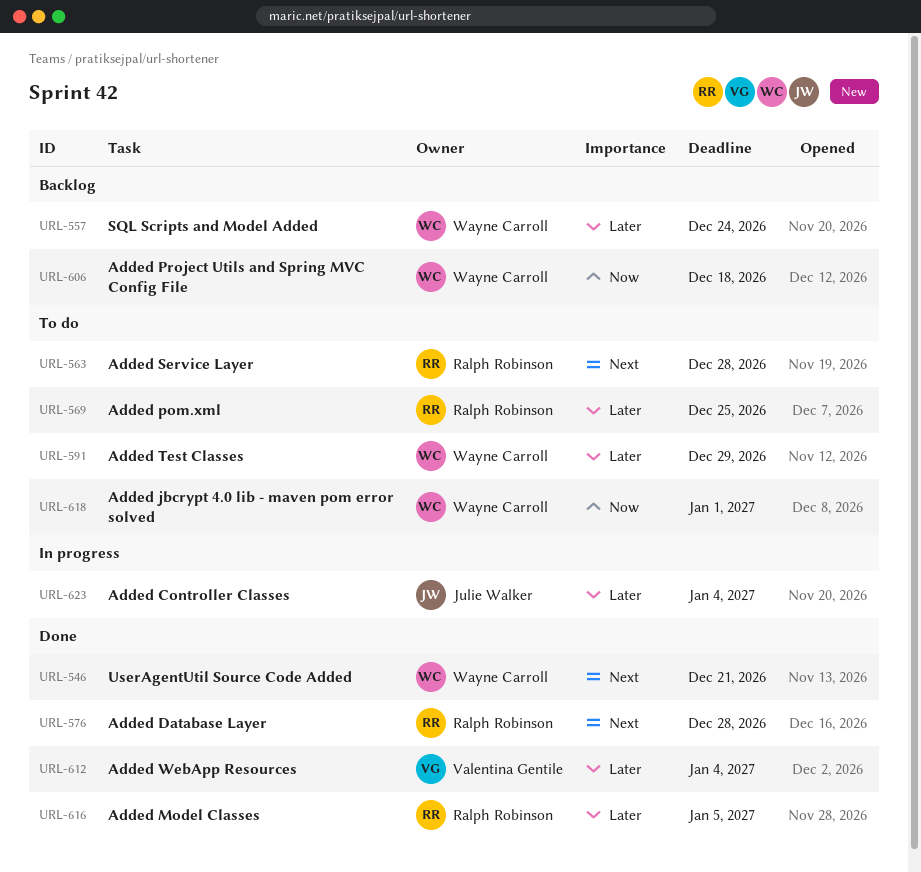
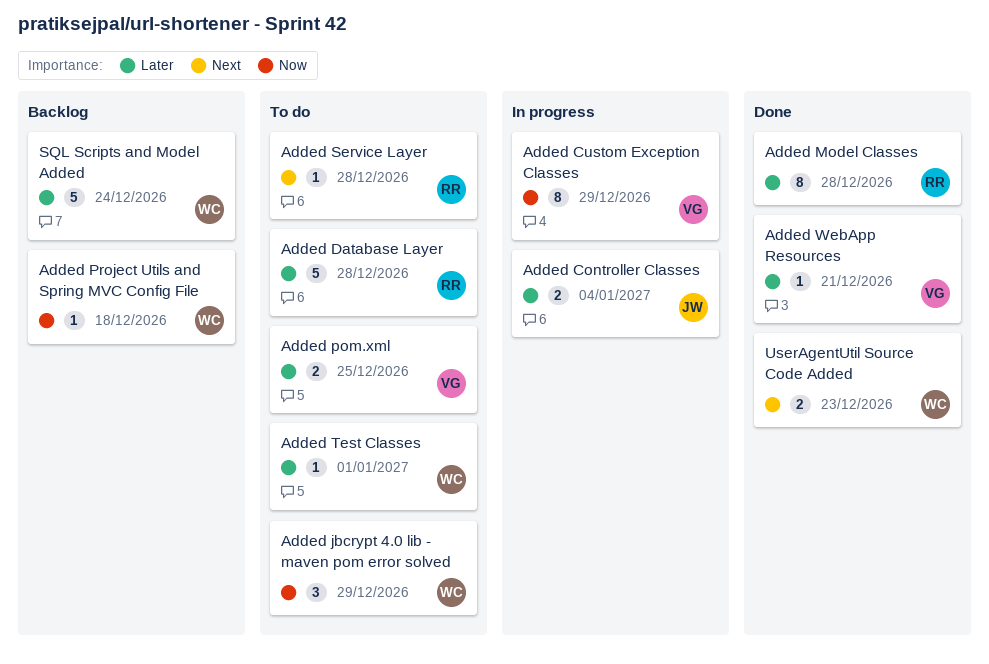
Added Custom Exception Classes: none -> present
Added Database Layer, status: Done -> To do
Added Database Layer, priority: Next -> Later
Added jbcrypt 4.0 lib - maven pom error solved, due: Jan 1 -> Dec 29
Added Model Classes, due: Jan 5 -> Dec 28
Added pom.xml, owner: Ralph Robinson -> Valentina Gentile
Added Test Classes, due: Dec 29 -> Jan 1
Added WebApp Resources, due: Jan 4 -> Dec 21
UserAgentUtil Source Code Added, due: Dec 21 -> Dec 23

